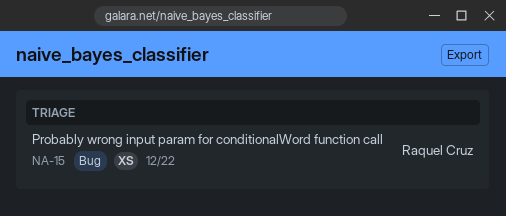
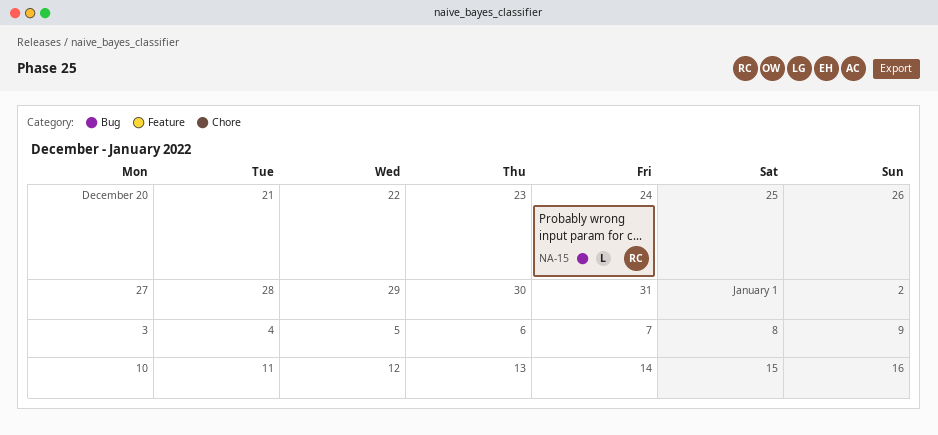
NA-15, estimate: XS -> L
NA-15, due: Dec 22 -> Dec 24

